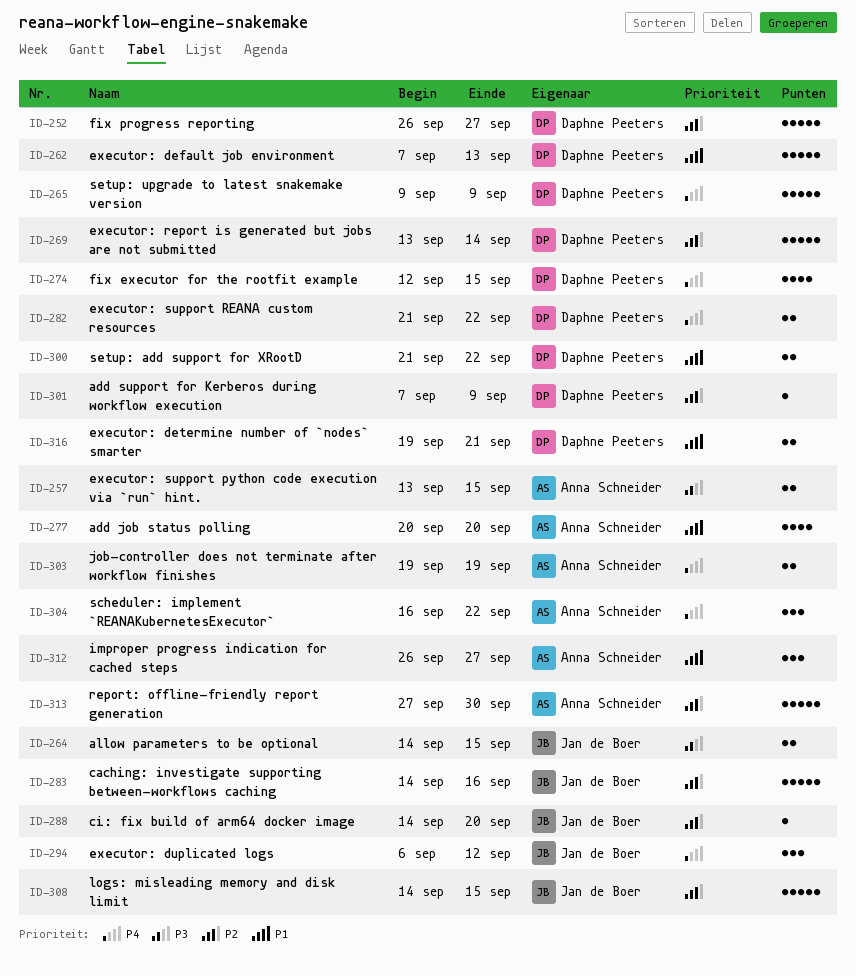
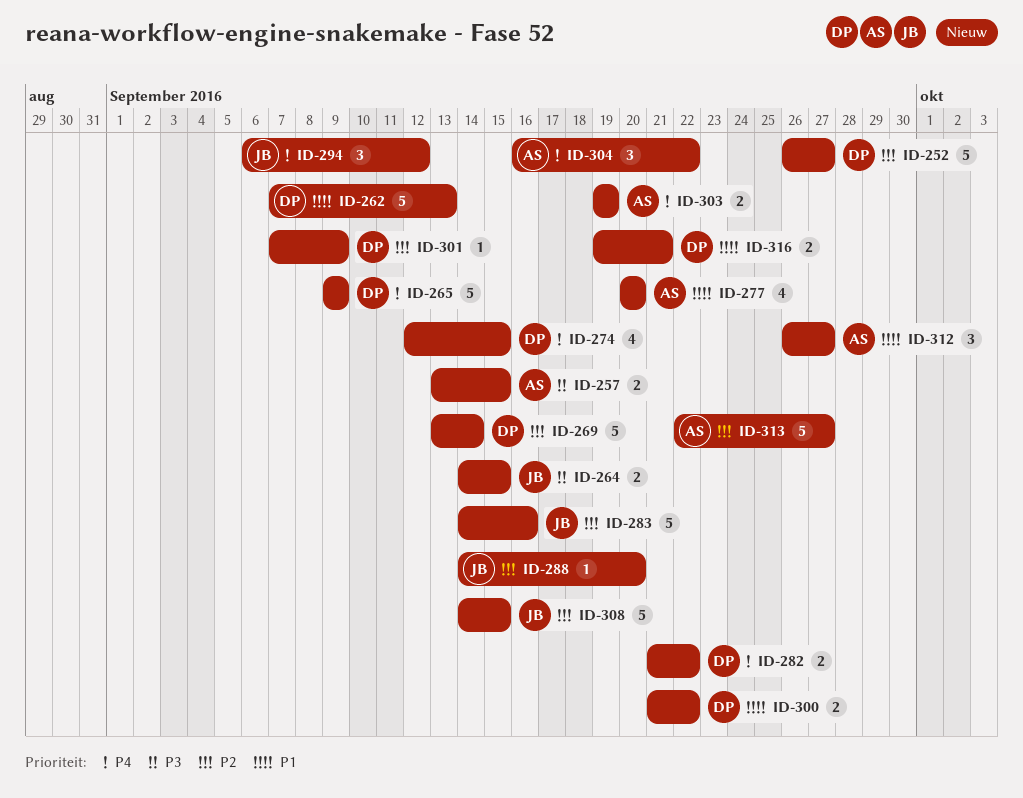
ID-313, start: Sep 27 -> Sep 22
ID-313, due: Sep 30 -> Sep 27

